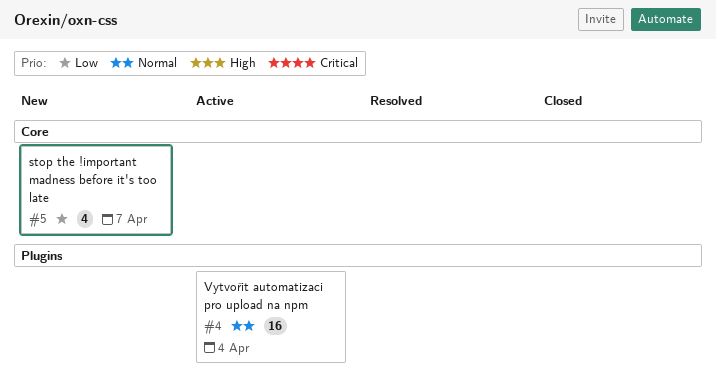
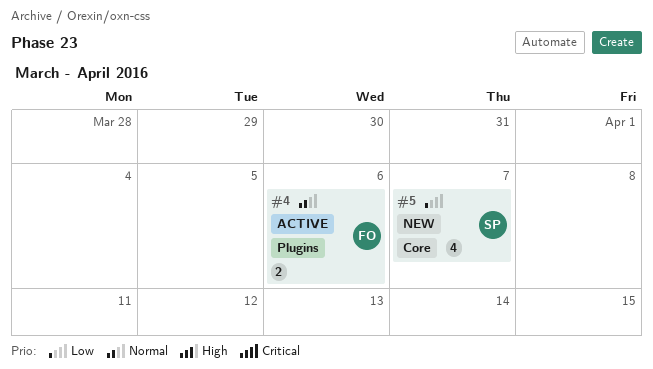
#4, estimate: 16 -> 2
#4, due: Apr 4 -> Apr 6

